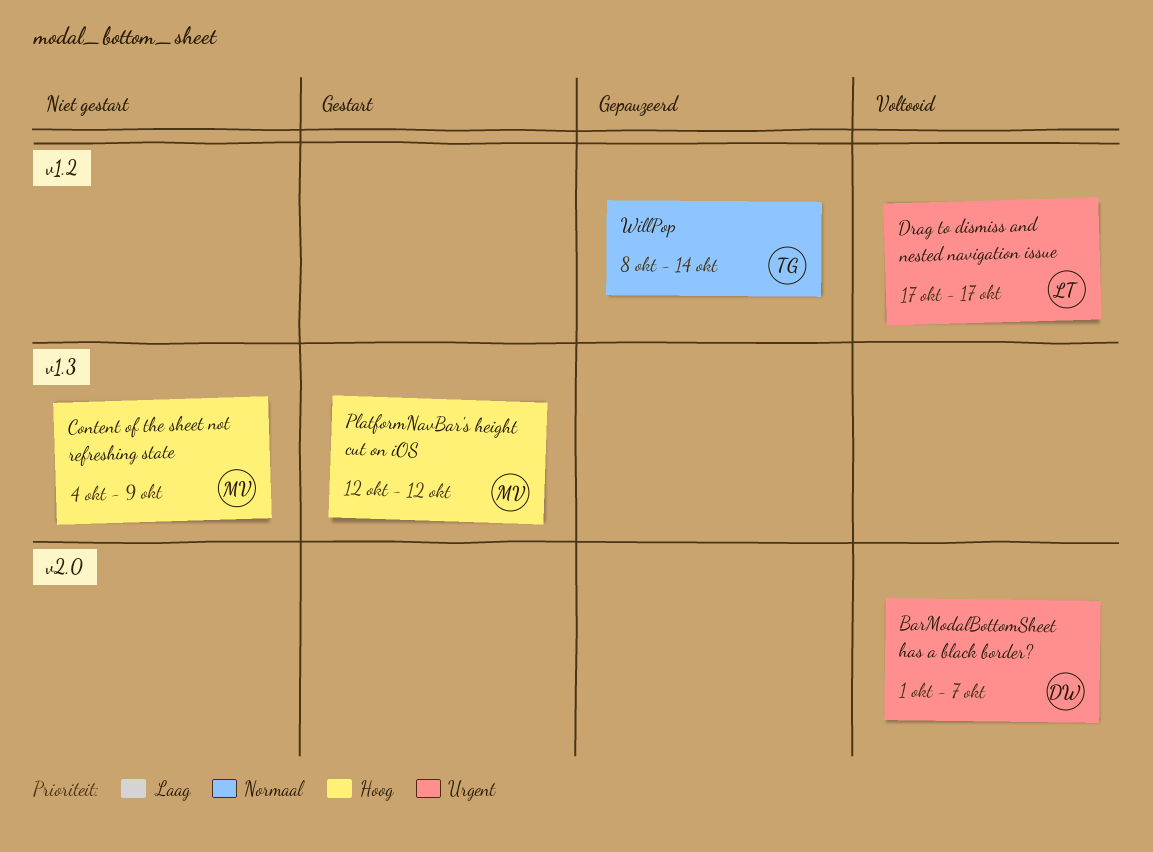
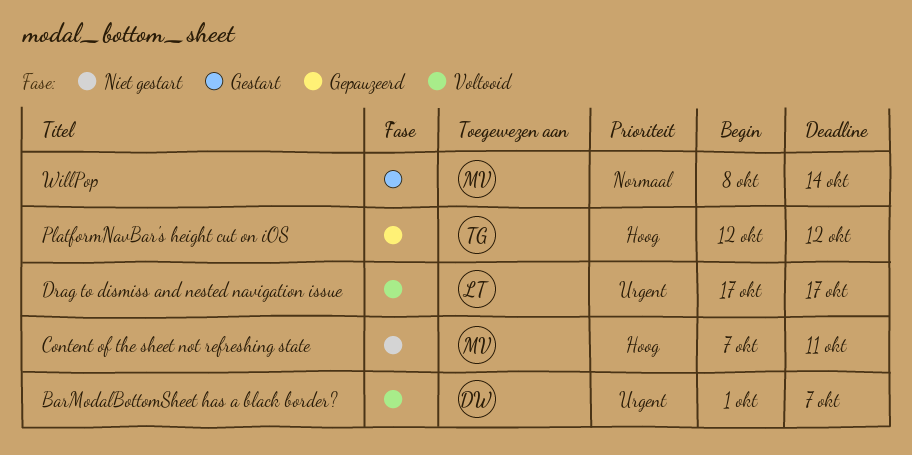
Content of the sheet not refreshing state, start: Oct 4 -> Oct 7
Content of the sheet not refreshing state, due: Oct 9 -> Oct 11
PlatformNavBar's height cut on iOS, status: Gestart -> Gepauzeerd
PlatformNavBar's height cut on iOS, owner: MV -> TG
WillPop, status: Gepauzeerd -> Gestart
WillPop, owner: TG -> MV

